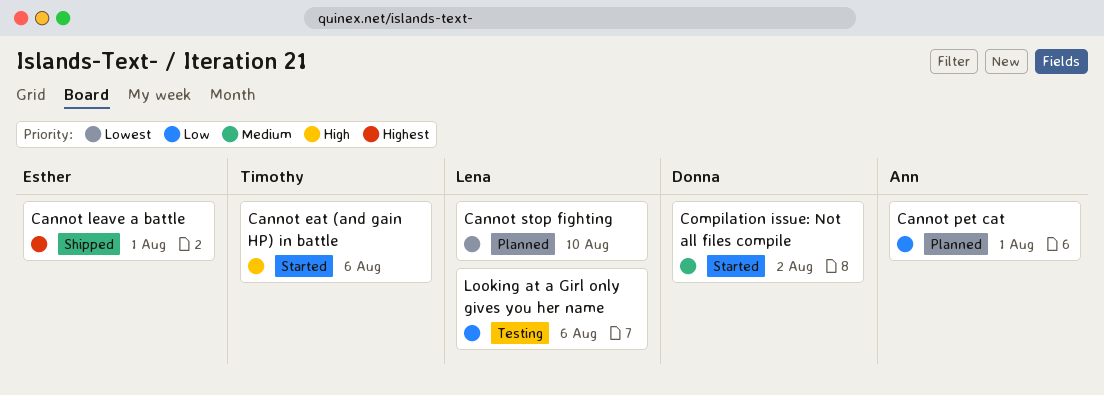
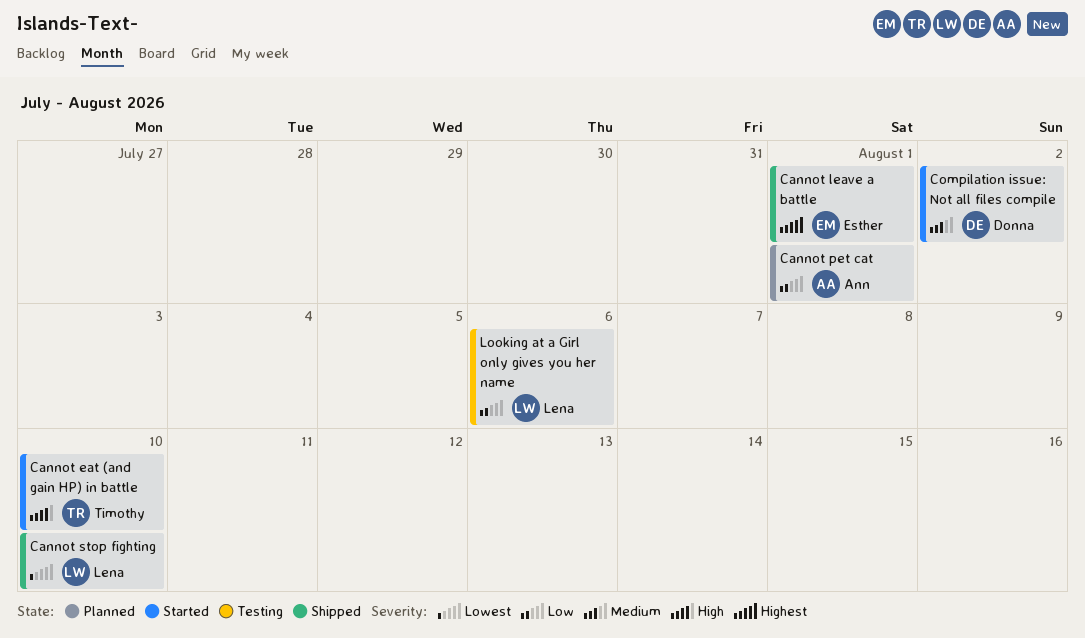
Cannot eat (and gain HP) in battle, due: Aug 6 -> Aug 10
Cannot stop fighting, status: Planned -> Shipped

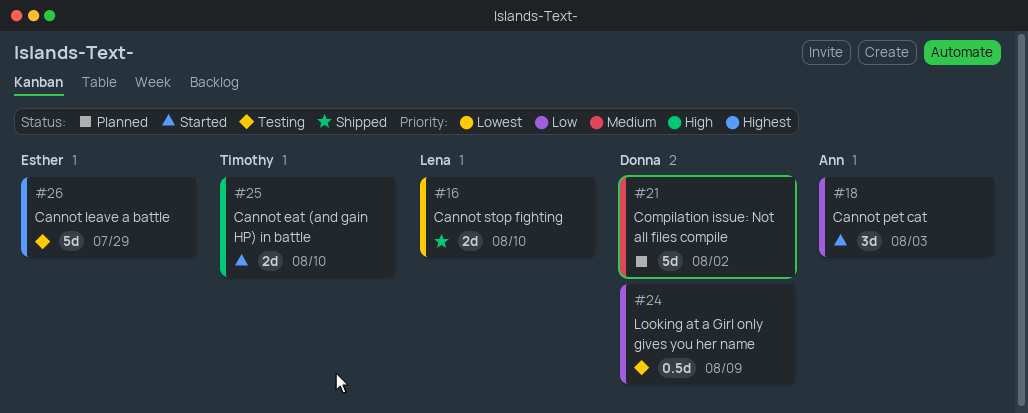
Cannot leave a battle, status: Shipped -> Testing
Cannot leave a battle, due: Aug 1 -> Jul 29
Cannot pet cat, status: Planned -> Started
Cannot pet cat, due: Aug 1 -> Aug 3
Compilation issue: Not all files compile, status: Started -> Planned
Looking at a Girl only gives you her name, owner: Lena -> Donna
Looking at a Girl only gives you her name, due: Aug 6 -> Aug 9

